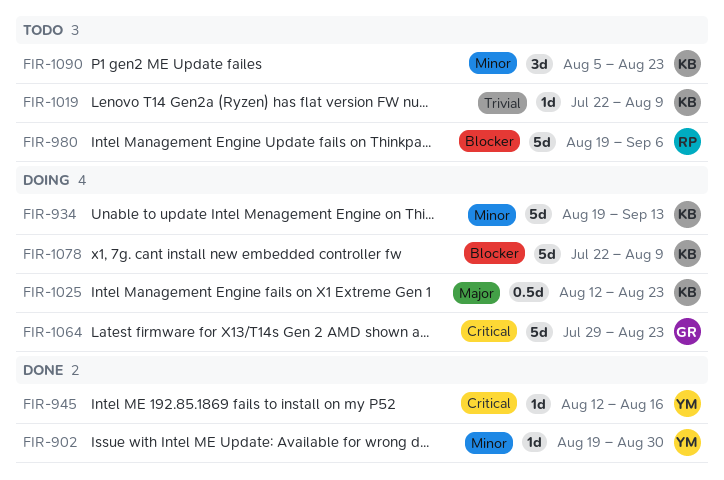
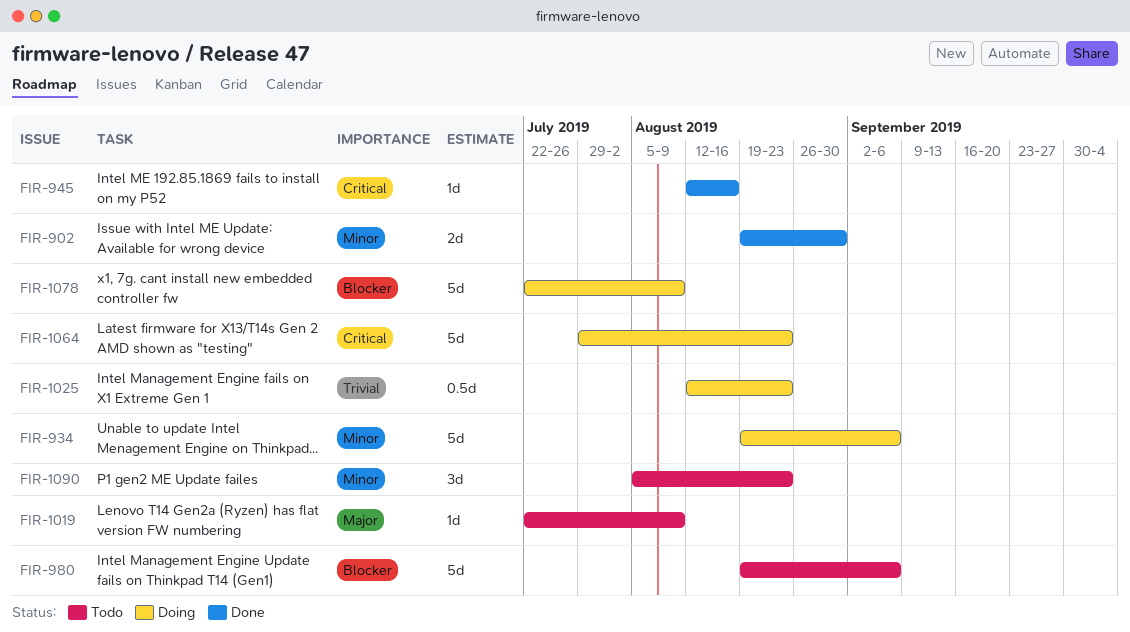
FIR-902, estimate: 1d -> 2d
FIR-934, due: Sep 13 -> Sep 6
FIR-1019, priority: Trivial -> Major
FIR-1025, priority: Major -> Trivial

